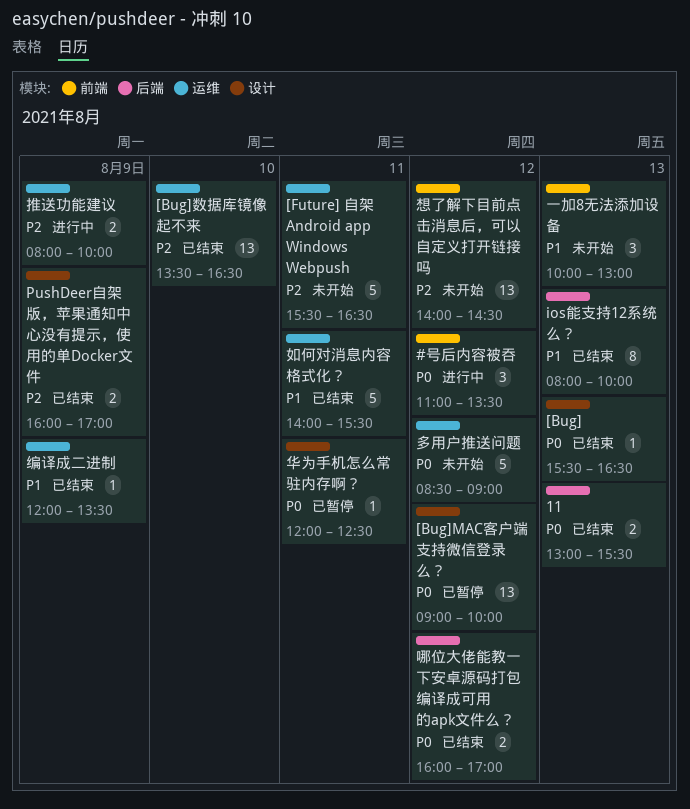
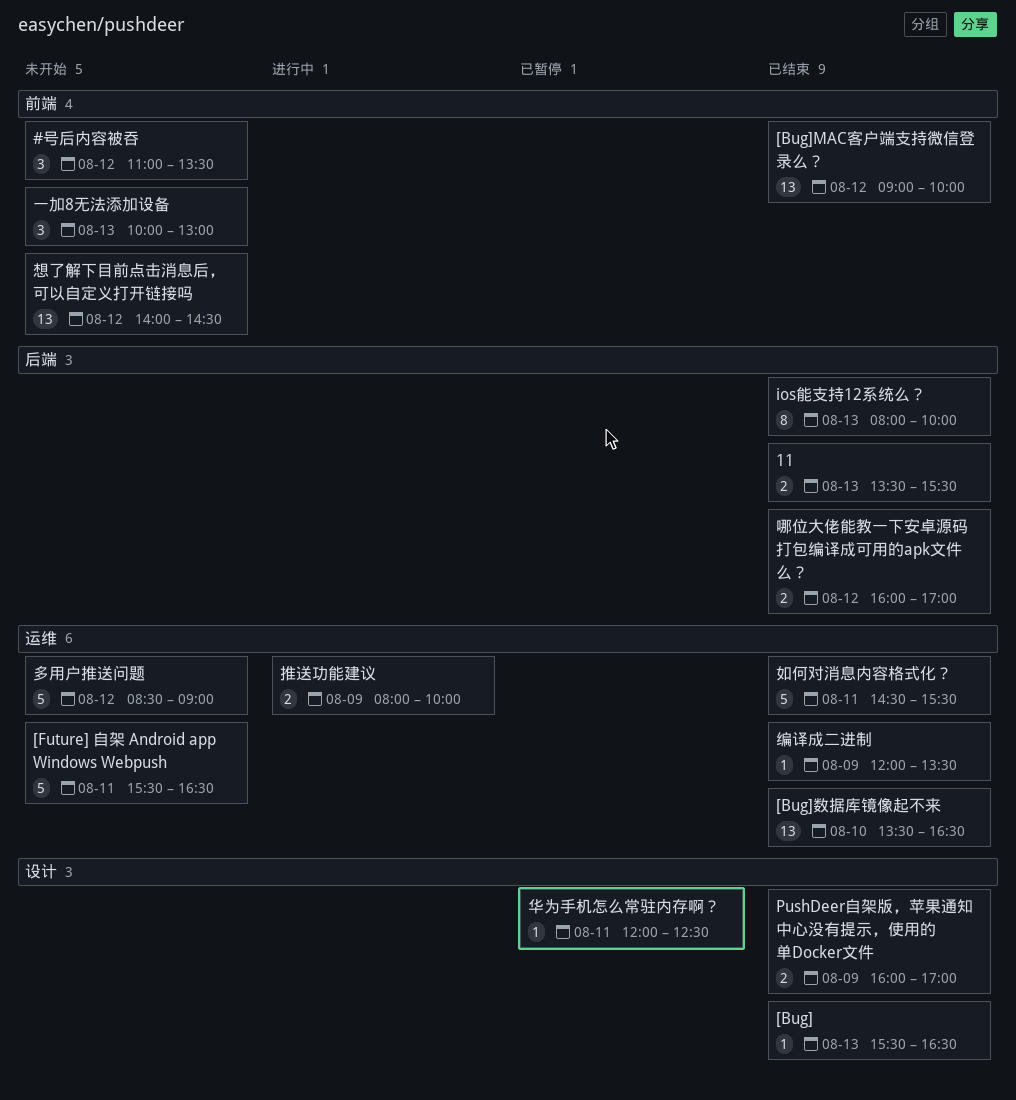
#号后内容被吞, status: 进行中 -> 未开始
11, begins: 13:00 -> 13:30
[Bug]MAC客户端支持微信登录么？, status: 已暂停 -> 已结束
[Bug]MAC客户端支持微信登录么？, label: 设计 -> 前端
如何对消息内容格式化？, begins: 14:00 -> 14:30

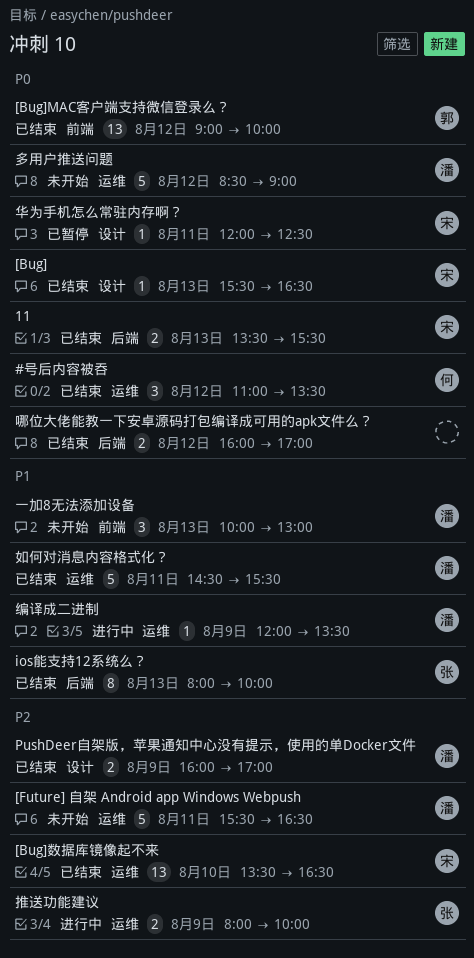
#号后内容被吞, status: 未开始 -> 已结束
#号后内容被吞, label: 前端 -> 运维
想了解下目前点击消息后，可以自定义打开链接吗: present -> none
编译成二进制, status: 已结束 -> 进行中

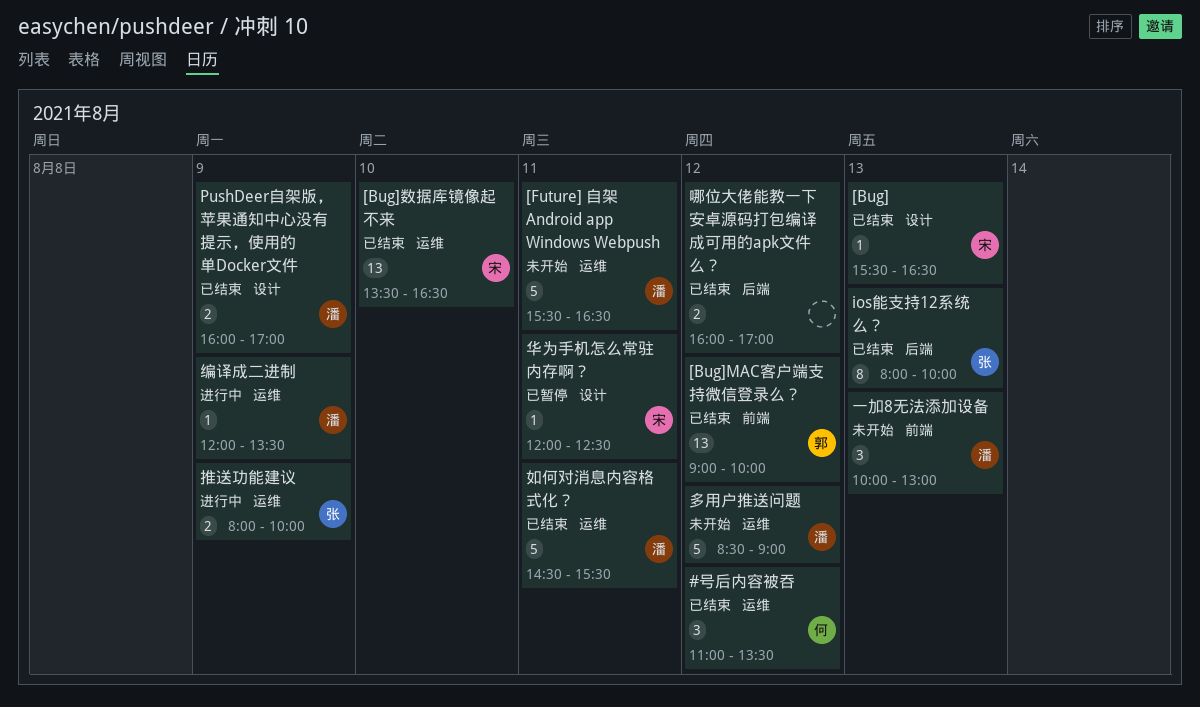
11: present -> none

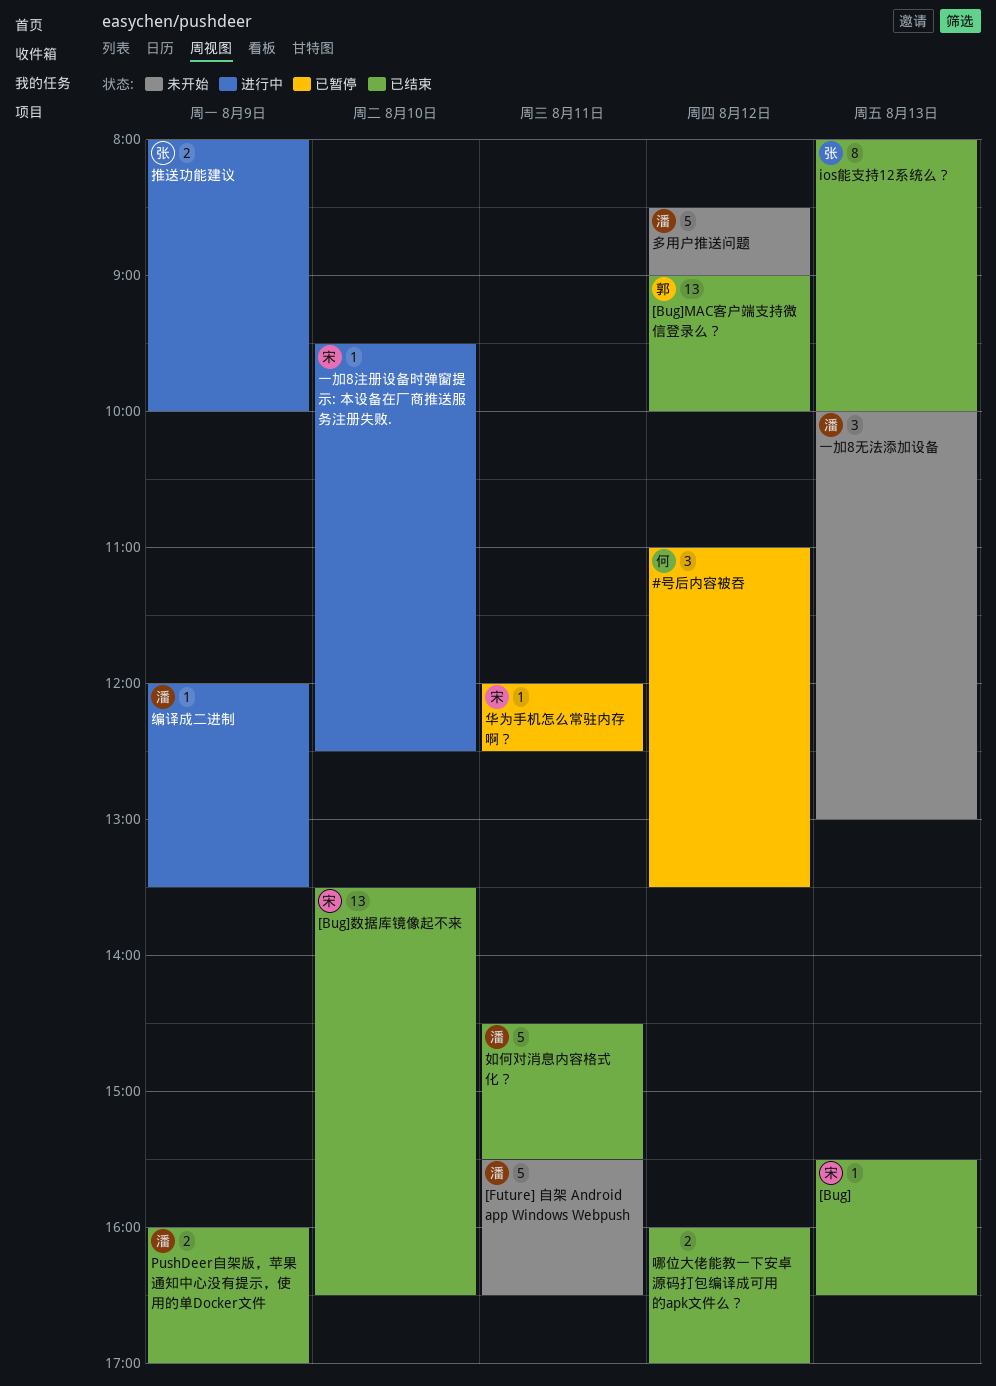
#号后内容被吞, status: 已结束 -> 已暂停
一加8注册设备时弹窗提示: 本设备在厂商推送服务注册失败.: none -> present

